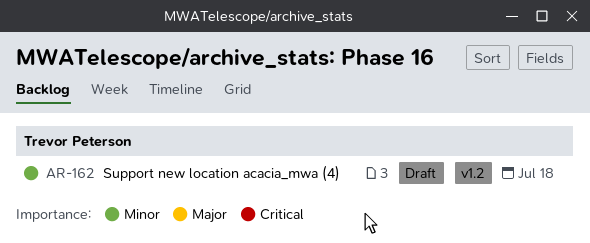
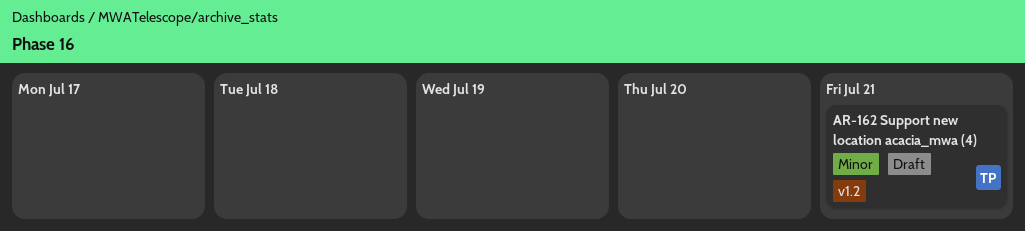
AR-162, due: Jul 18 -> Jul 21

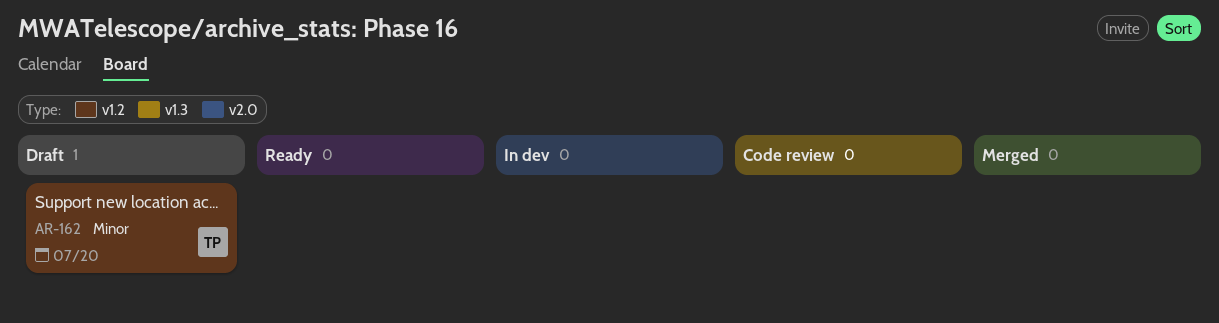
AR-162, due: Jul 21 -> Jul 20

